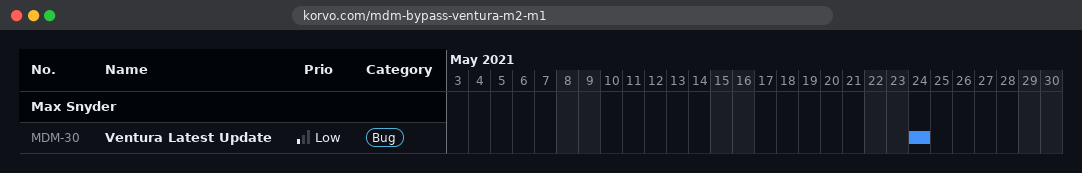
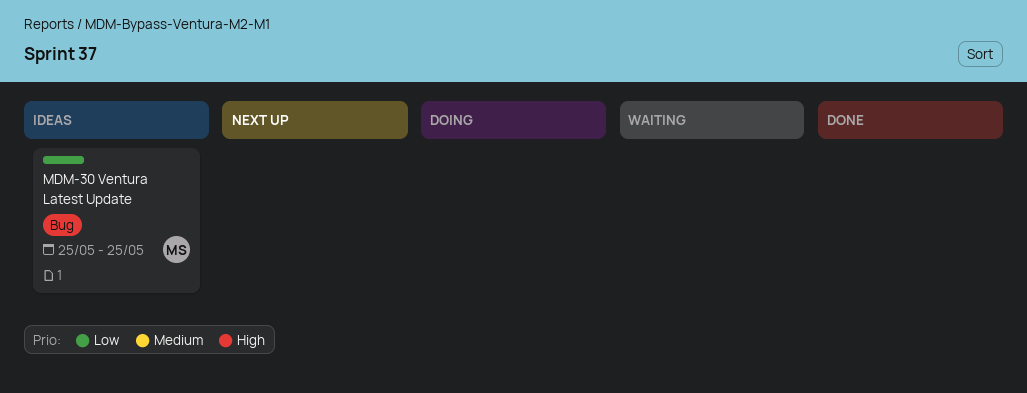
MDM-30, start: May 24 -> May 25
MDM-30, due: May 24 -> May 25

